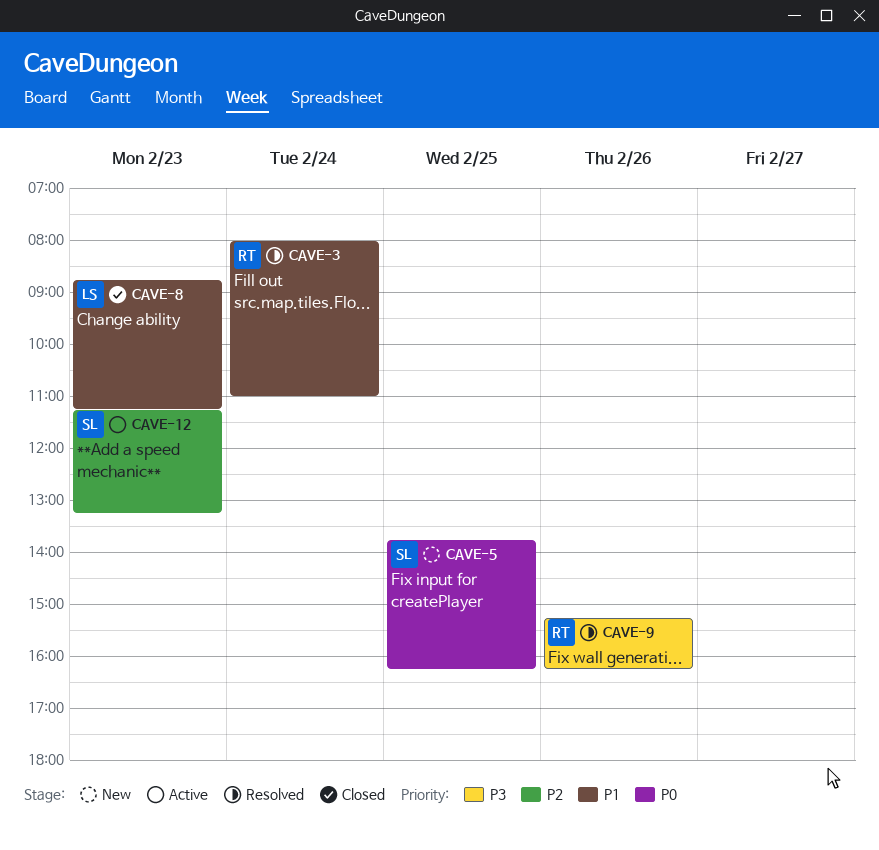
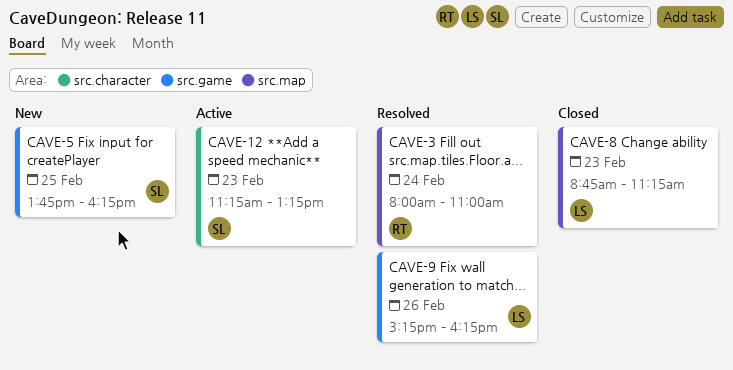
CAVE-9, owner: RT -> LS

